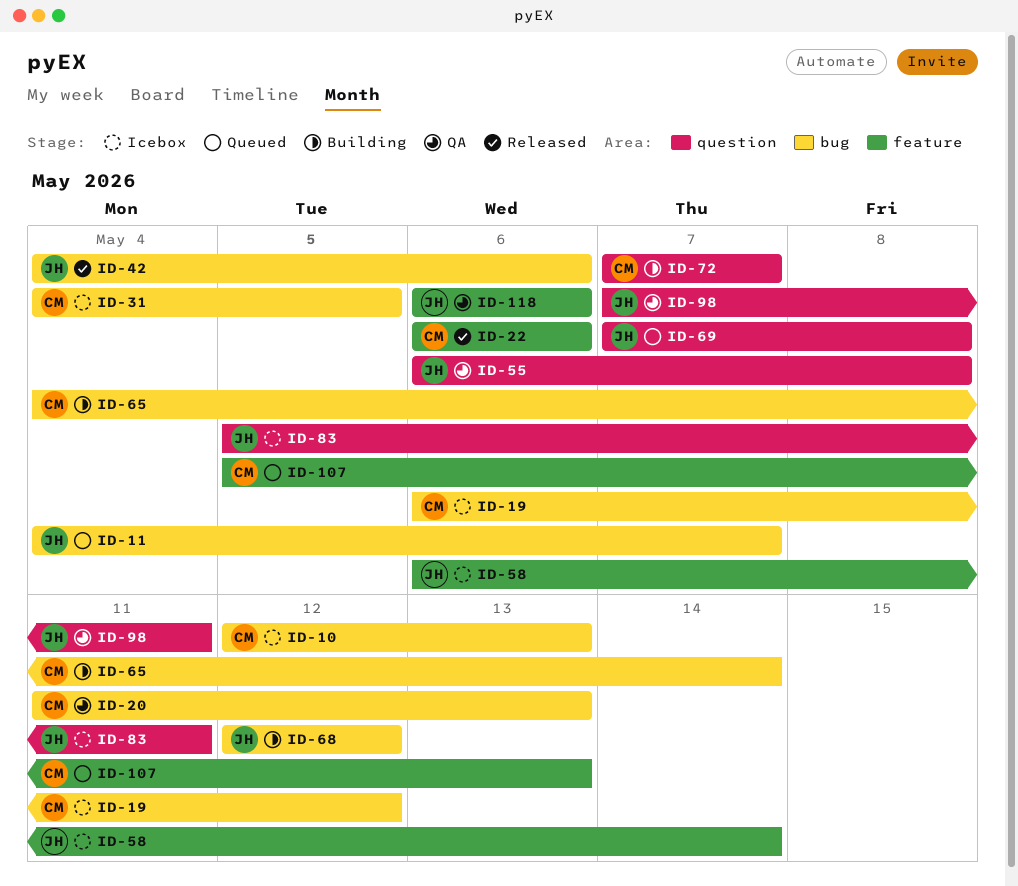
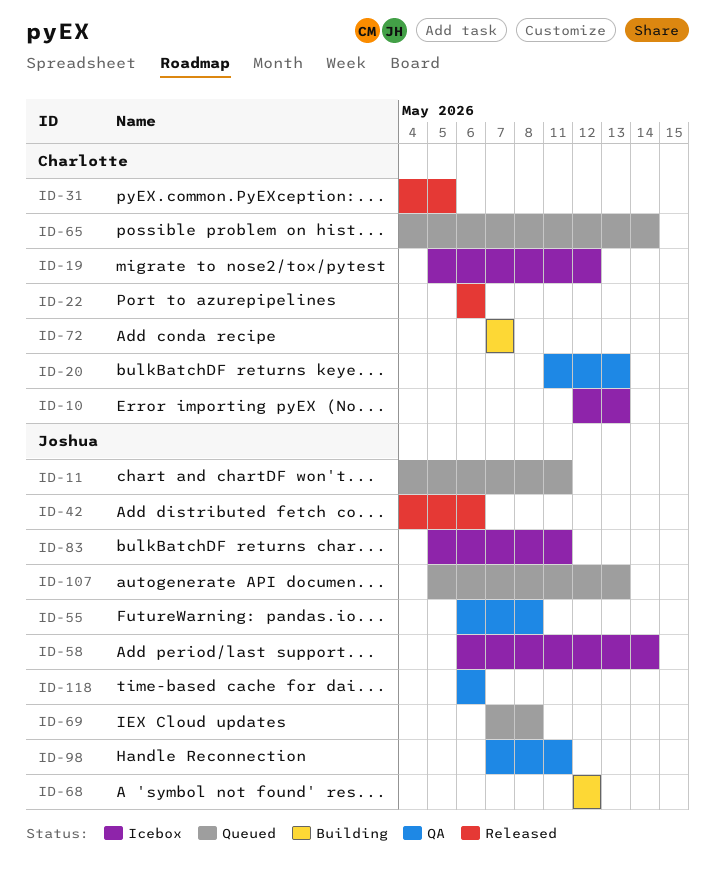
ID-11, due: May 7 -> May 11
ID-19, start: May 6 -> May 5
ID-31, status: Icebox -> Released
ID-65, status: Building -> Queued
ID-107, owner: Charlotte -> Joshua

